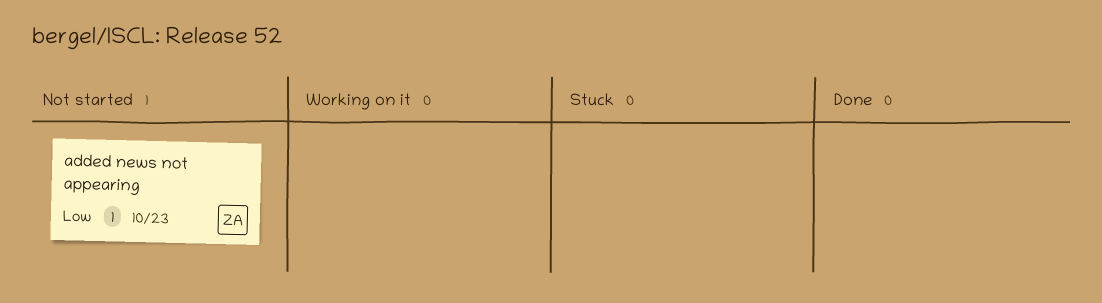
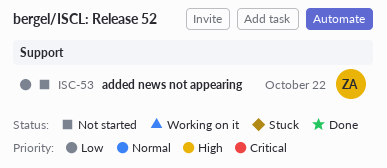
added news not appearing, due: Oct 23 -> Oct 22

